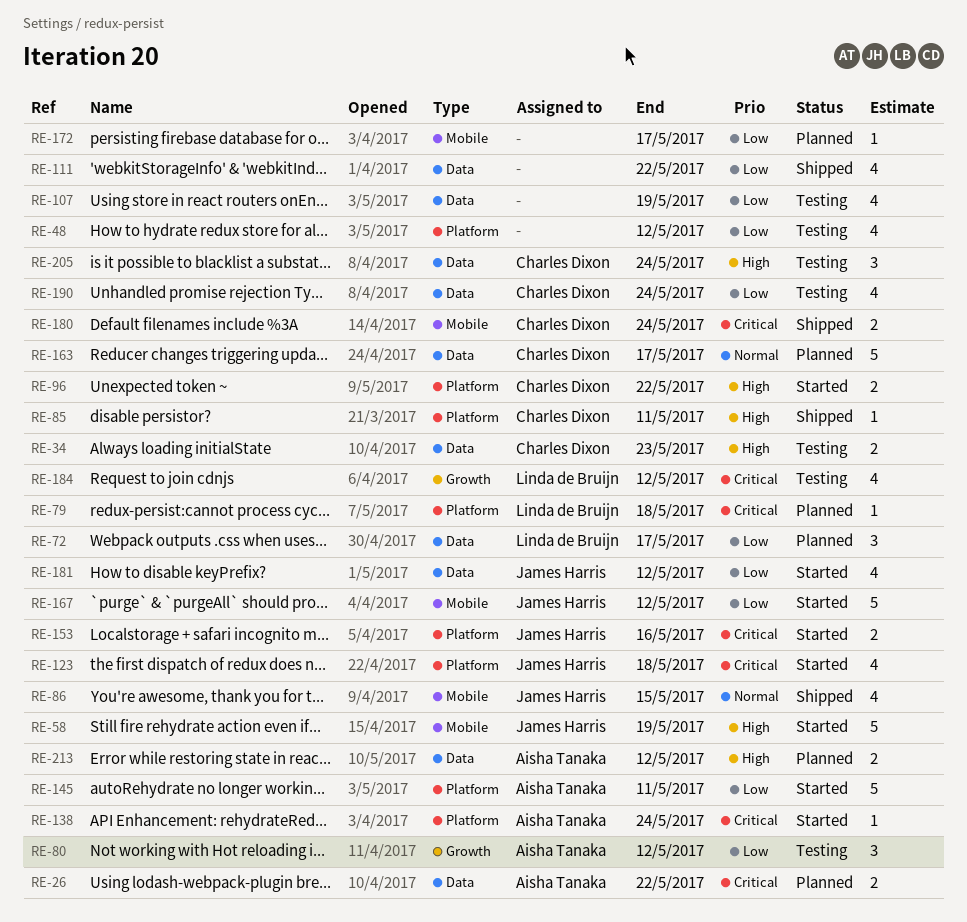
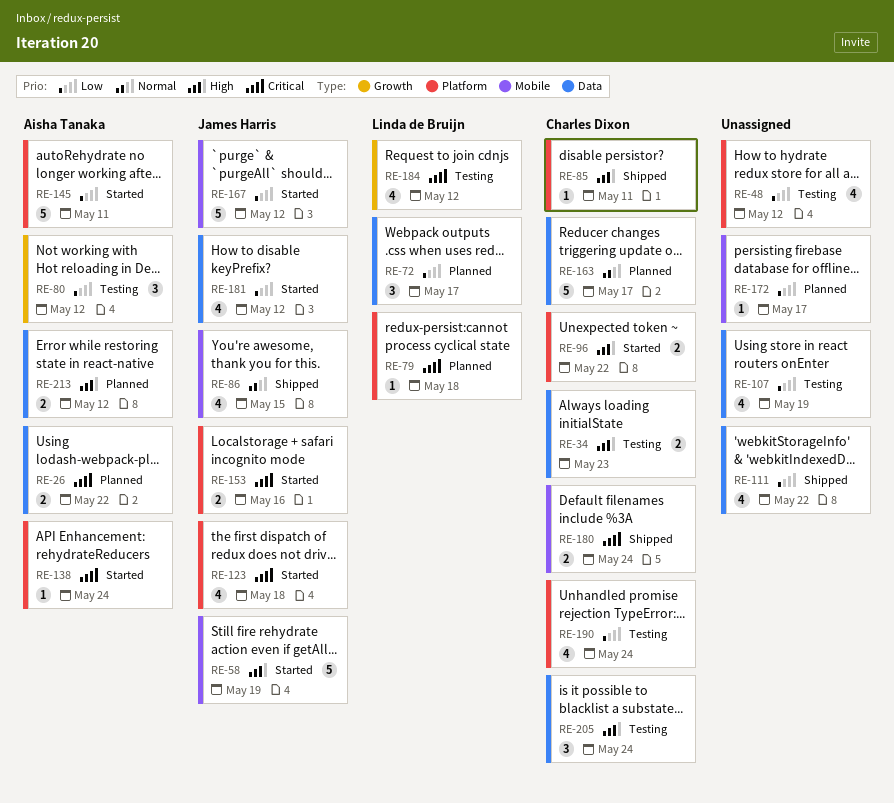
RE-190, label: Data -> Platform

